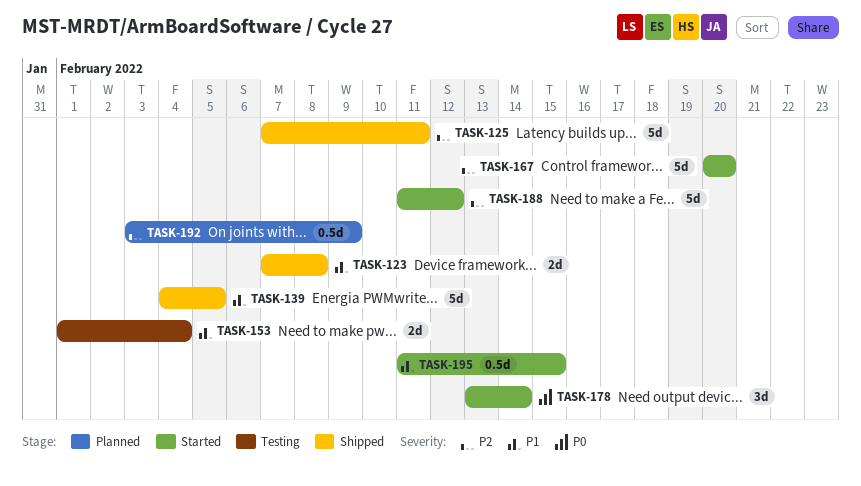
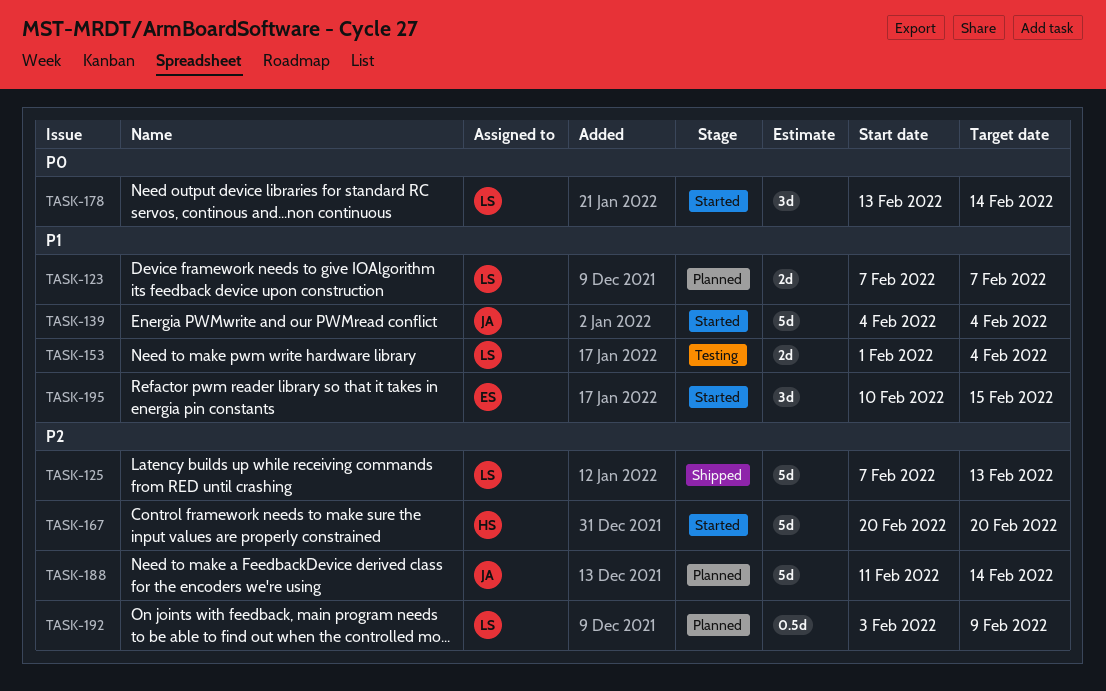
TASK-123, status: Shipped -> Planned
TASK-123, due: Feb 8 -> Feb 7
TASK-125, due: Feb 11 -> Feb 13
TASK-139, status: Shipped -> Started
TASK-139, due: Feb 5 -> Feb 4
TASK-188, status: Started -> Planned
TASK-188, due: Feb 12 -> Feb 14
TASK-195, estimate: 0.5d -> 3d
TASK-195, start: Feb 11 -> Feb 10

